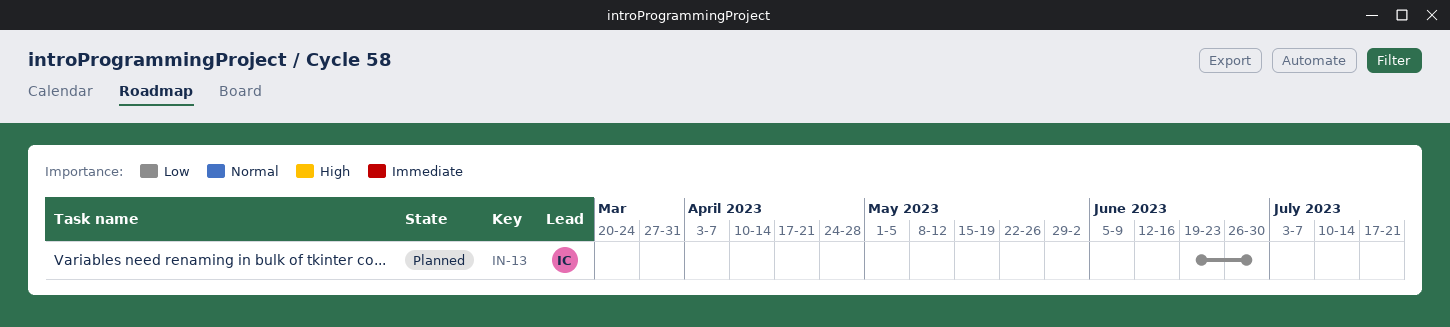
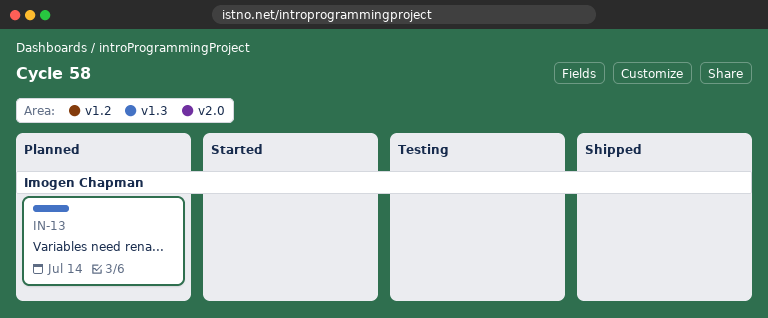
IN-13, due: Jun 30 -> Jul 14

